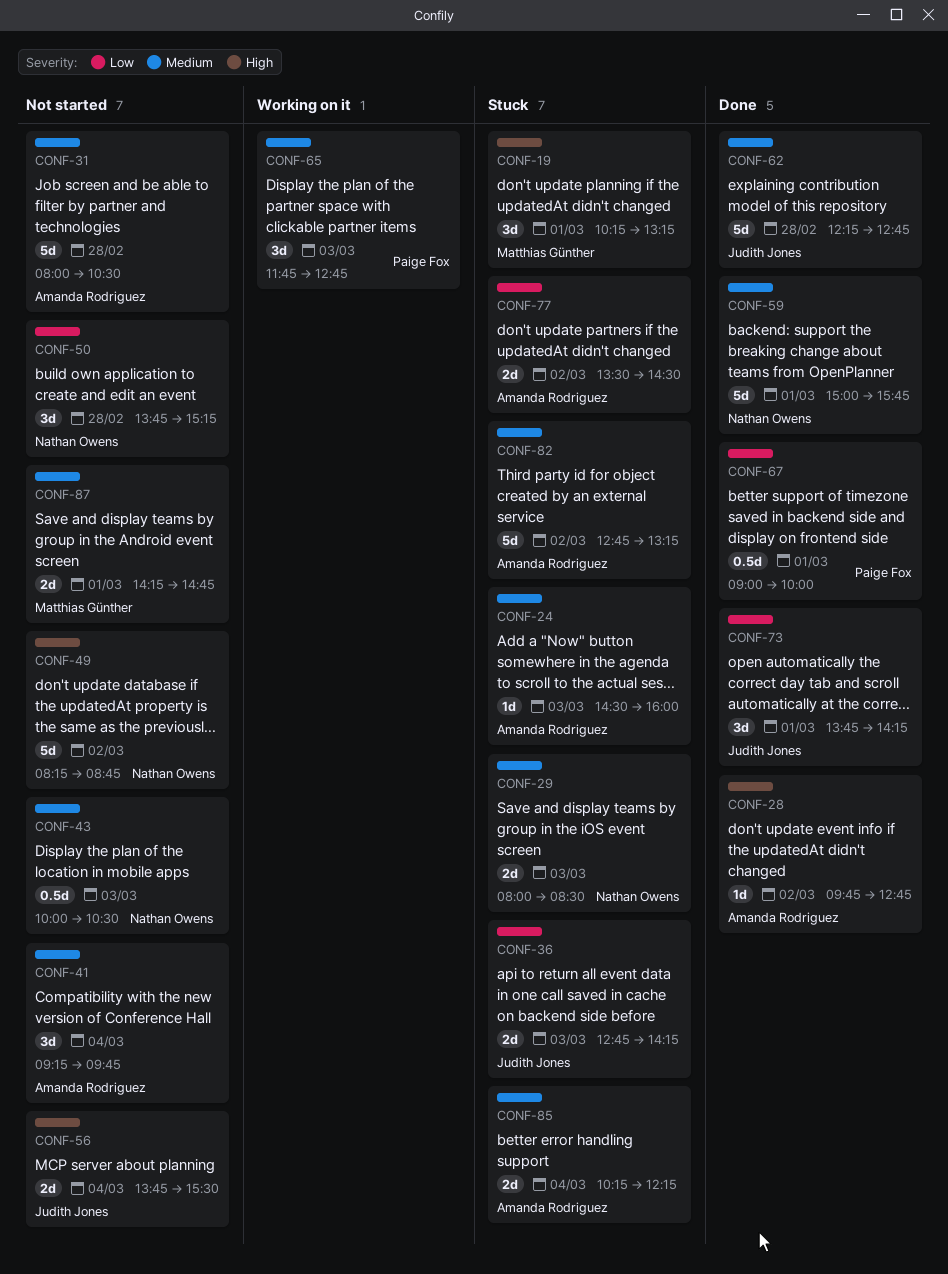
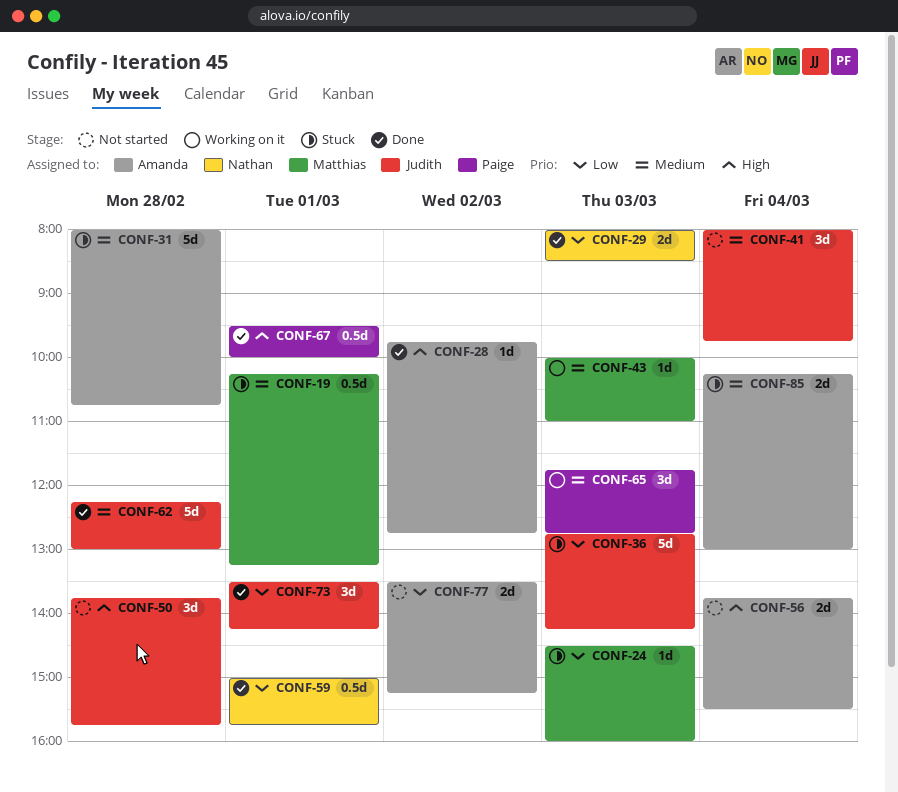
CONF-19, priority: High -> Medium
CONF-19, estimate: 3d -> 0.5d
CONF-24, owner: Amanda Rodriguez -> Matthias Günther
CONF-24, priority: Medium -> Low
CONF-29, status: Stuck -> Done
CONF-29, priority: Medium -> Low
CONF-31, status: Not started -> Stuck
CONF-31, ends: 10:30 -> 10:45
CONF-36, estimate: 2d -> 5d
CONF-41, owner: Amanda Rodriguez -> Judith Jones
CONF-41, begins: 09:15 -> 08:00
CONF-43, status: Not started -> Working on it
CONF-43, owner: Nathan Owens -> Matthias Günther
CONF-43, estimate: 0.5d -> 1d
CONF-43, ends: 10:30 -> 11:00
CONF-49: present -> none
CONF-50, owner: Nathan Owens -> Judith Jones
CONF-50, priority: Low -> High
CONF-50, ends: 15:15 -> 15:45
CONF-56, owner: Judith Jones -> Amanda Rodriguez
CONF-59, priority: Medium -> Low
CONF-59, estimate: 5d -> 0.5d
CONF-62, ends: 12:45 -> 13:00
CONF-67, priority: Low -> High
CONF-67, begins: 09:00 -> 09:30
CONF-73, begins: 13:45 -> 13:30
CONF-77, status: Stuck -> Not started
CONF-77, ends: 14:30 -> 15:15
CONF-82: present -> none
CONF-85, ends: 12:15 -> 13:00
CONF-87: present -> none

